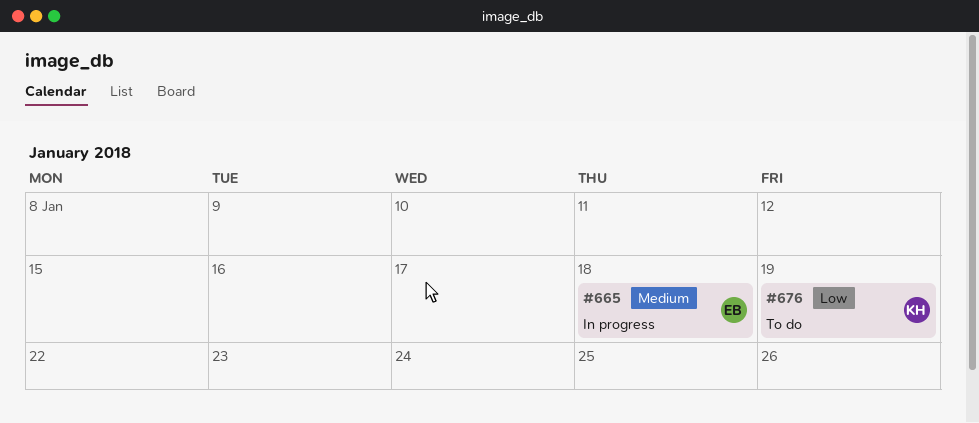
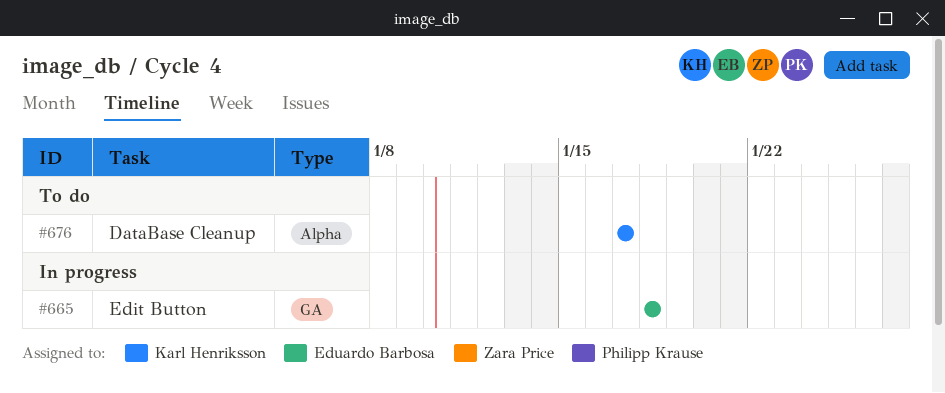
#676, due: Jan 19 -> Jan 17

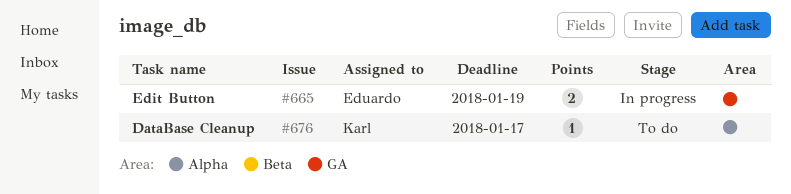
#665, due: Jan 18 -> Jan 19

